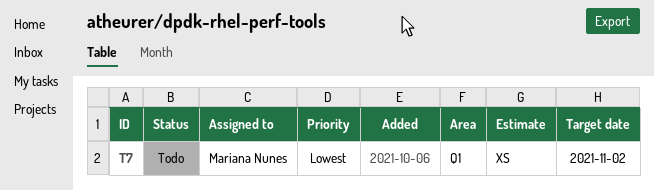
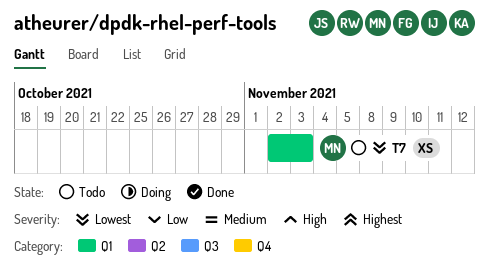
T7, due: Nov 2 -> Nov 3

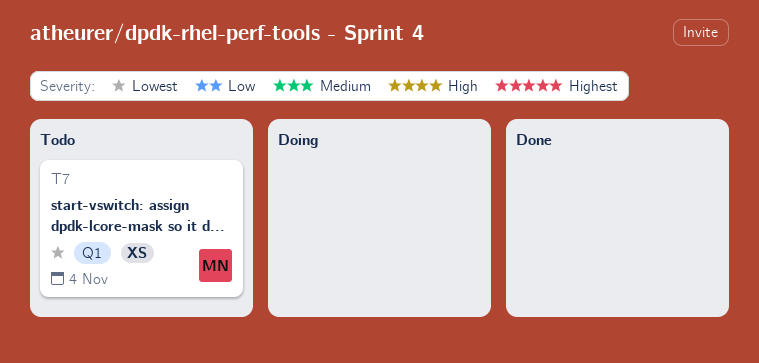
T7, due: Nov 3 -> Nov 4

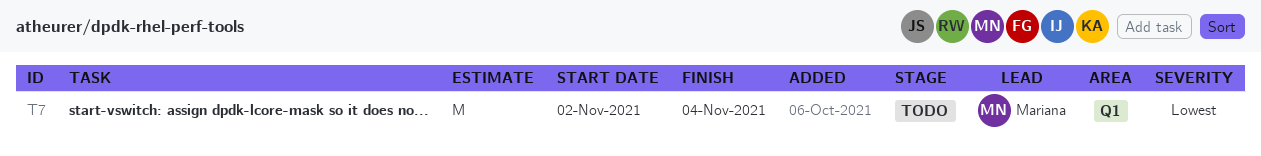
T7, estimate: XS -> M

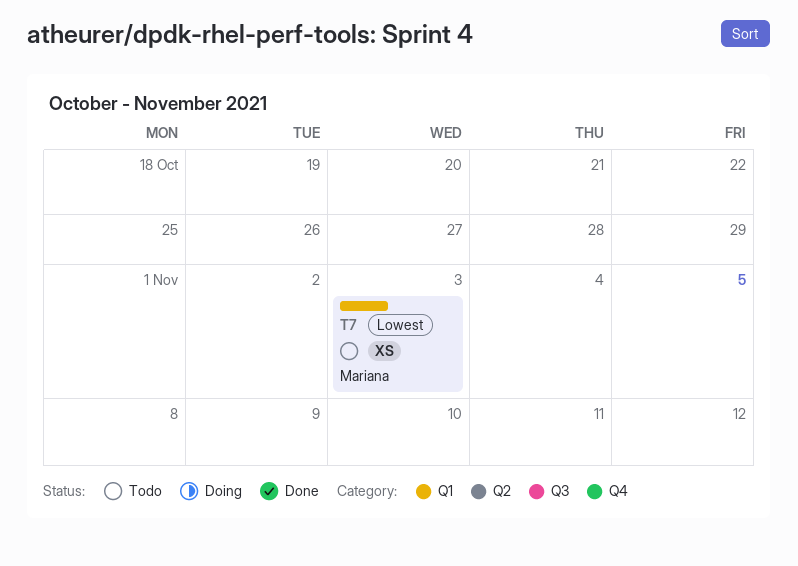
T7, estimate: M -> XS
T7, due: Nov 4 -> Nov 3

